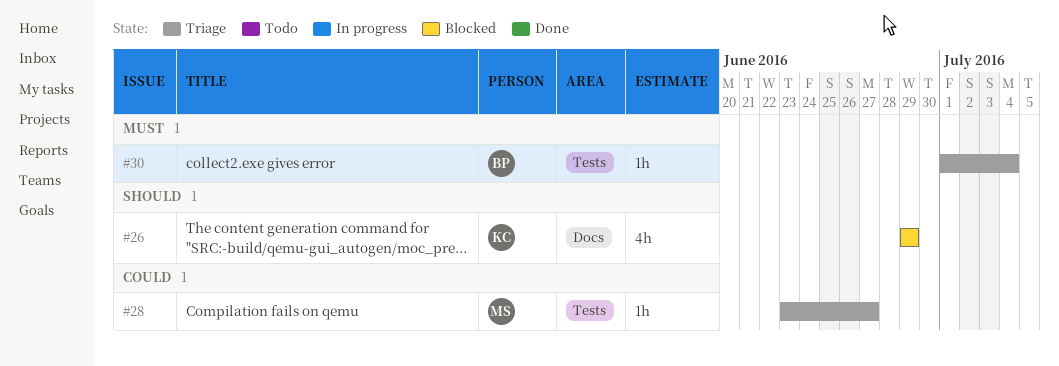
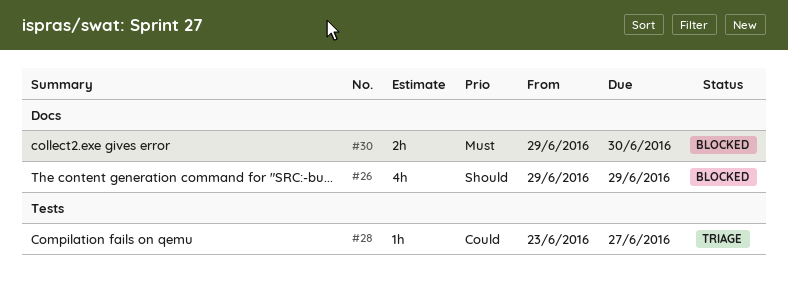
#30, status: Triage -> Blocked
#30, label: Tests -> Docs
#30, estimate: 1h -> 2h
#30, start: Jul 1 -> Jun 29
#30, due: Jul 4 -> Jun 30

